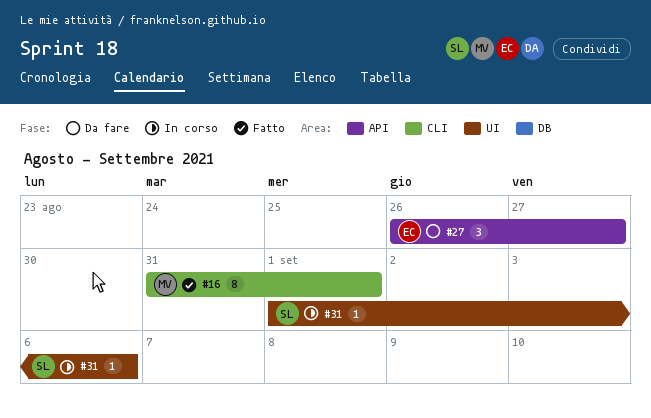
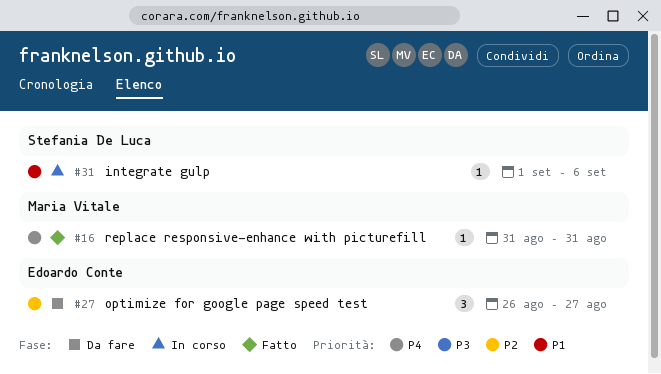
#16, estimate: 8 -> 1
#16, due: Sep 1 -> Aug 31

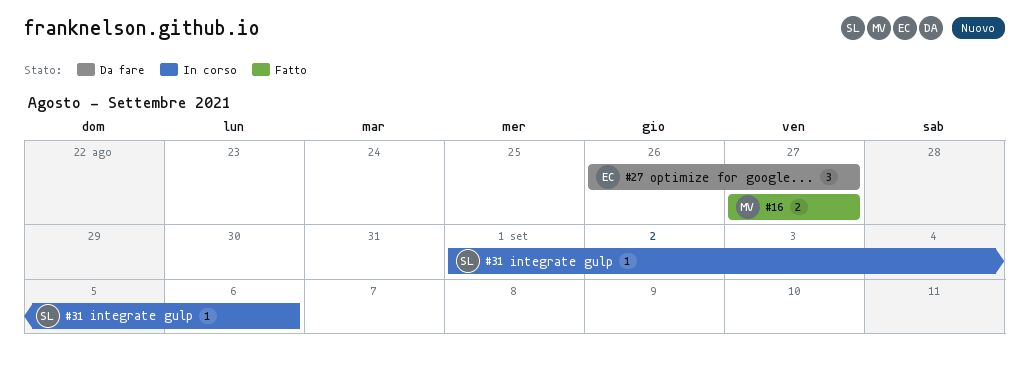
#16, estimate: 1 -> 2
#16, start: Aug 31 -> Aug 27
#16, due: Aug 31 -> Aug 27

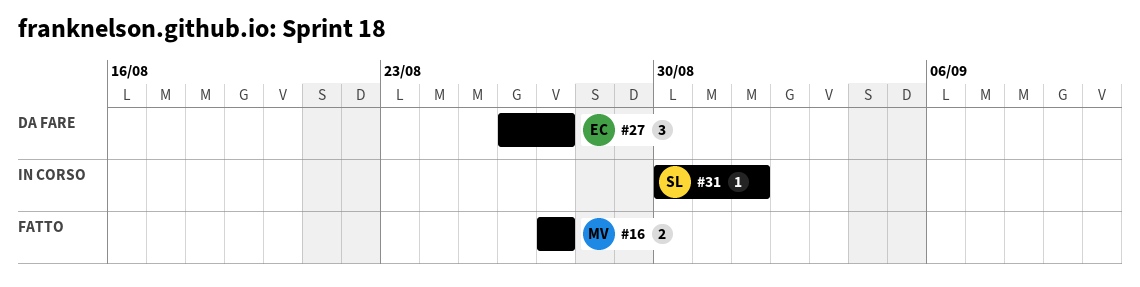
#31, start: Sep 1 -> Aug 30
#31, due: Sep 6 -> Sep 1

